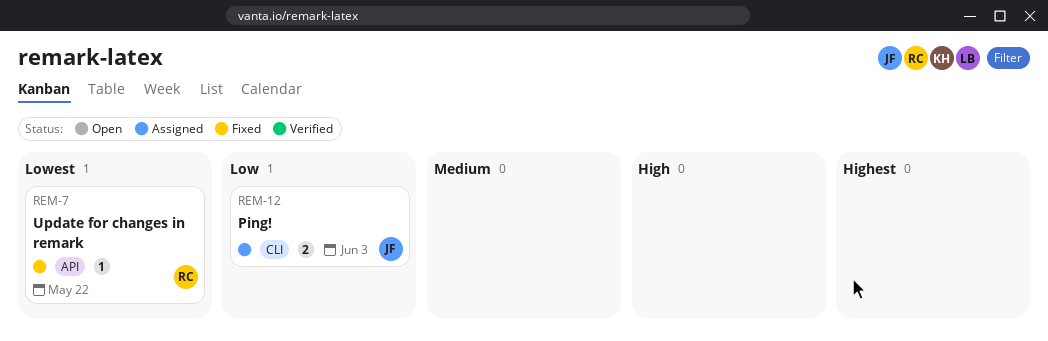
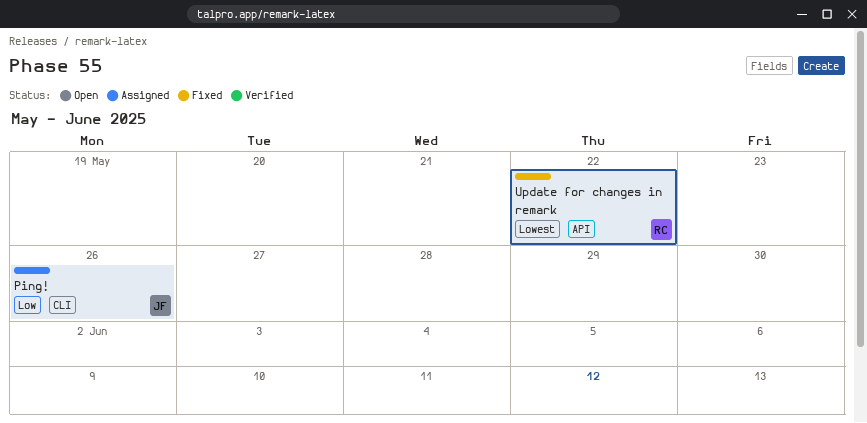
Ping!, due: Jun 3 -> May 26

